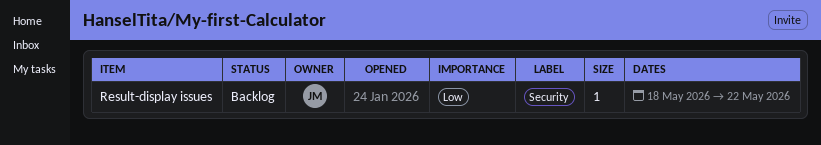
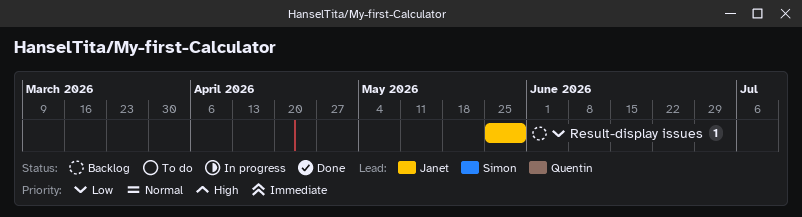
Result-display issues, start: May 18 -> May 25
Result-display issues, due: May 22 -> May 29

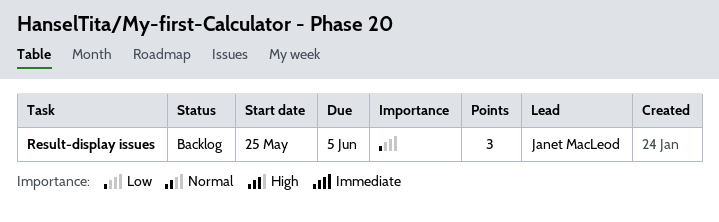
Result-display issues, estimate: 1 -> 3
Result-display issues, due: May 29 -> Jun 5

